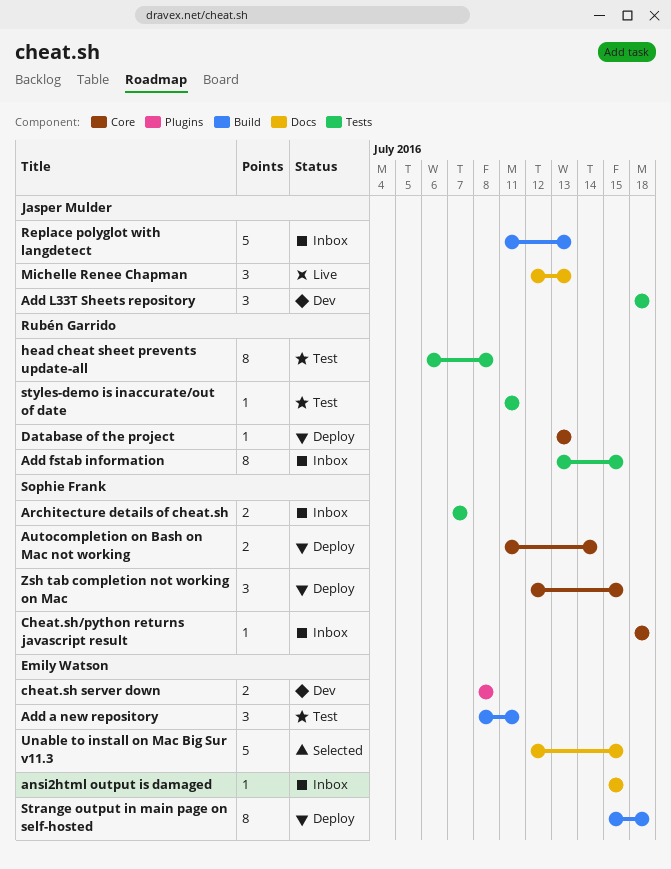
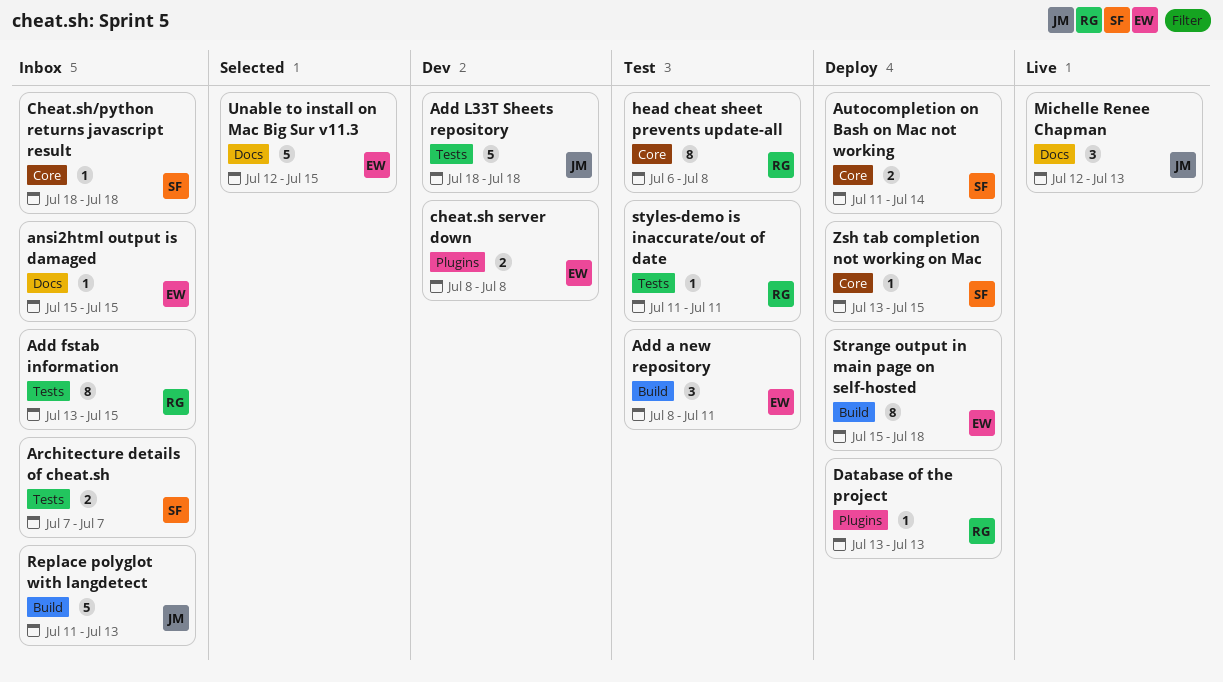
Add L33T Sheets repository, estimate: 3 -> 5
Database of the project, label: Core -> Plugins
head cheat sheet prevents update-all, label: Tests -> Core
Zsh tab completion not working on Mac, estimate: 3 -> 1
Zsh tab completion not working on Mac, start: Jul 12 -> Jul 13

